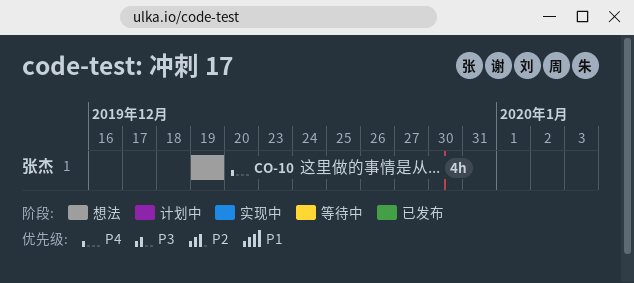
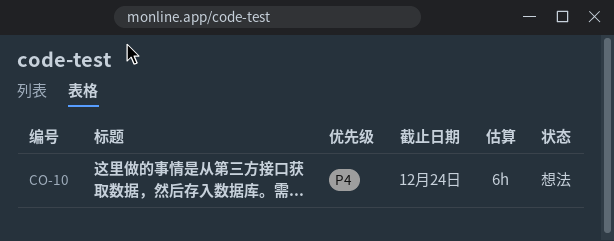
CO-10, estimate: 4h -> 6h
CO-10, due: Dec 19 -> Dec 24

